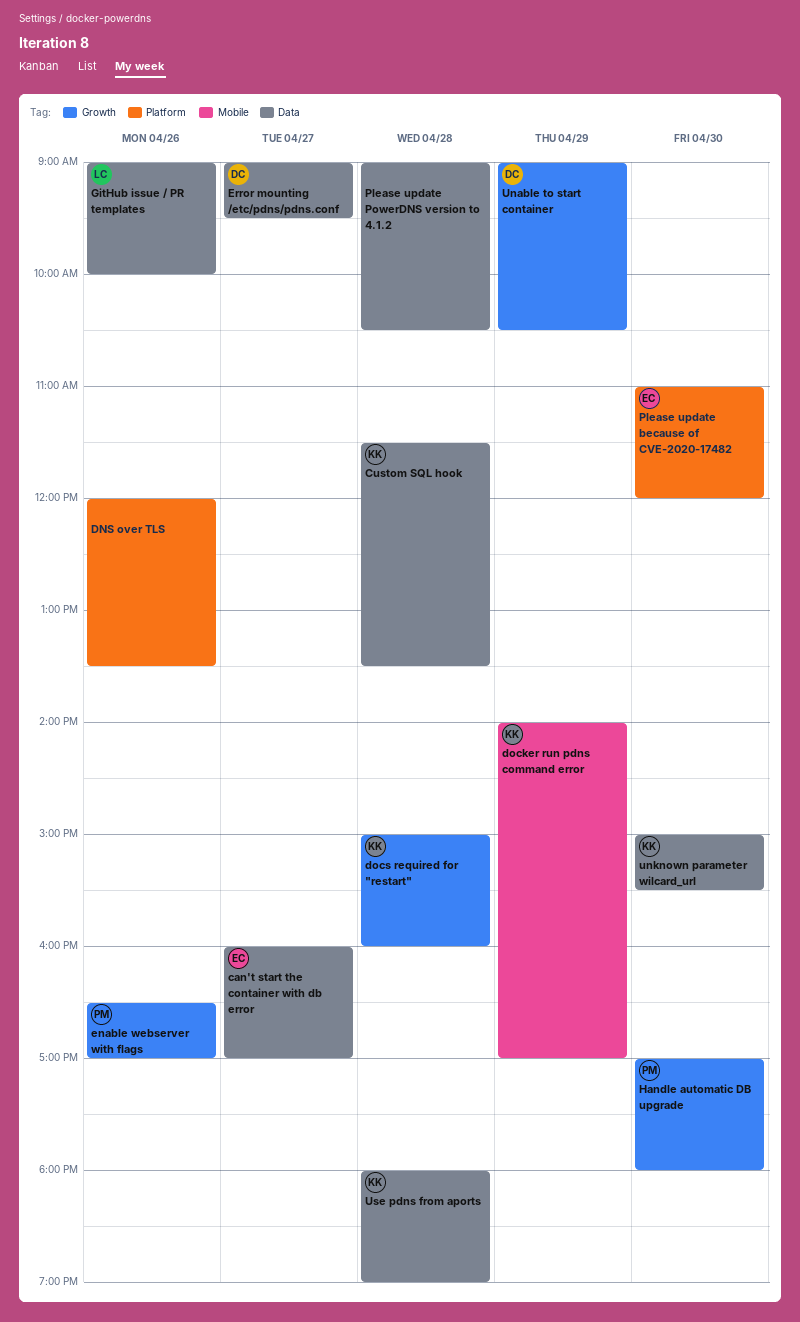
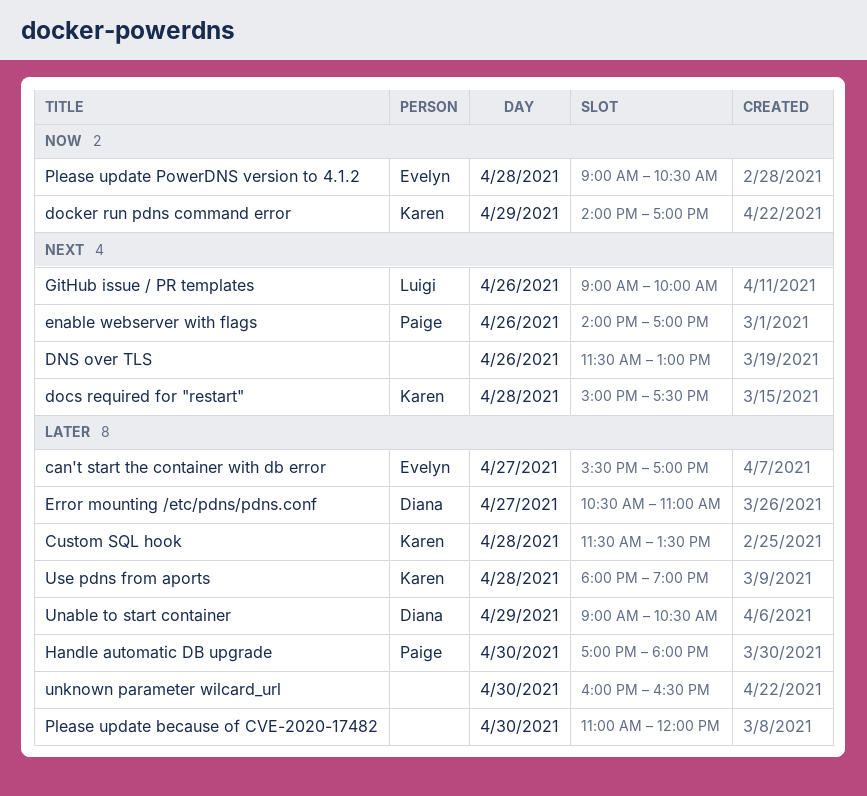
can't start the container with db error, begins: 16:00 -> 15:30
DNS over TLS, begins: 12:00 -> 11:30
DNS over TLS, ends: 13:30 -> 13:00
docs required for "restart", ends: 16:00 -> 17:30
enable webserver with flags, begins: 16:30 -> 14:00
Error mounting /etc/pdns/pdns.conf, begins: 09:00 -> 10:30
Error mounting /etc/pdns/pdns.conf, ends: 09:30 -> 11:00
Please update because of CVE-2020-17482, owner: Evelyn -> none
Please update PowerDNS version to 4.1.2, owner: none -> Evelyn
unknown parameter wilcard_url, owner: Karen -> none
unknown parameter wilcard_url, begins: 15:00 -> 16:00
unknown parameter wilcard_url, ends: 15:30 -> 16:30

